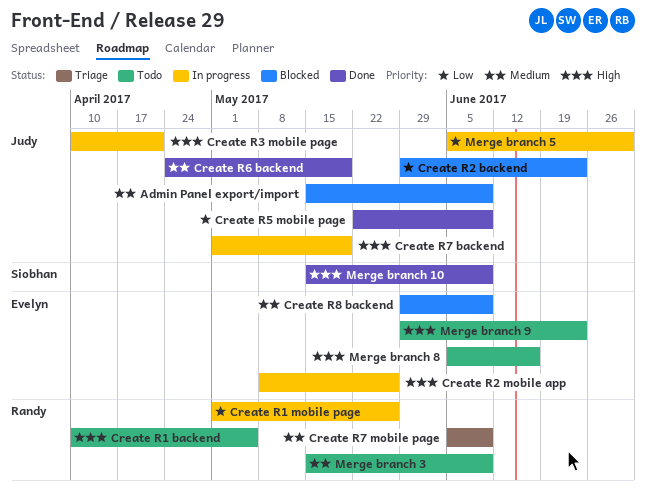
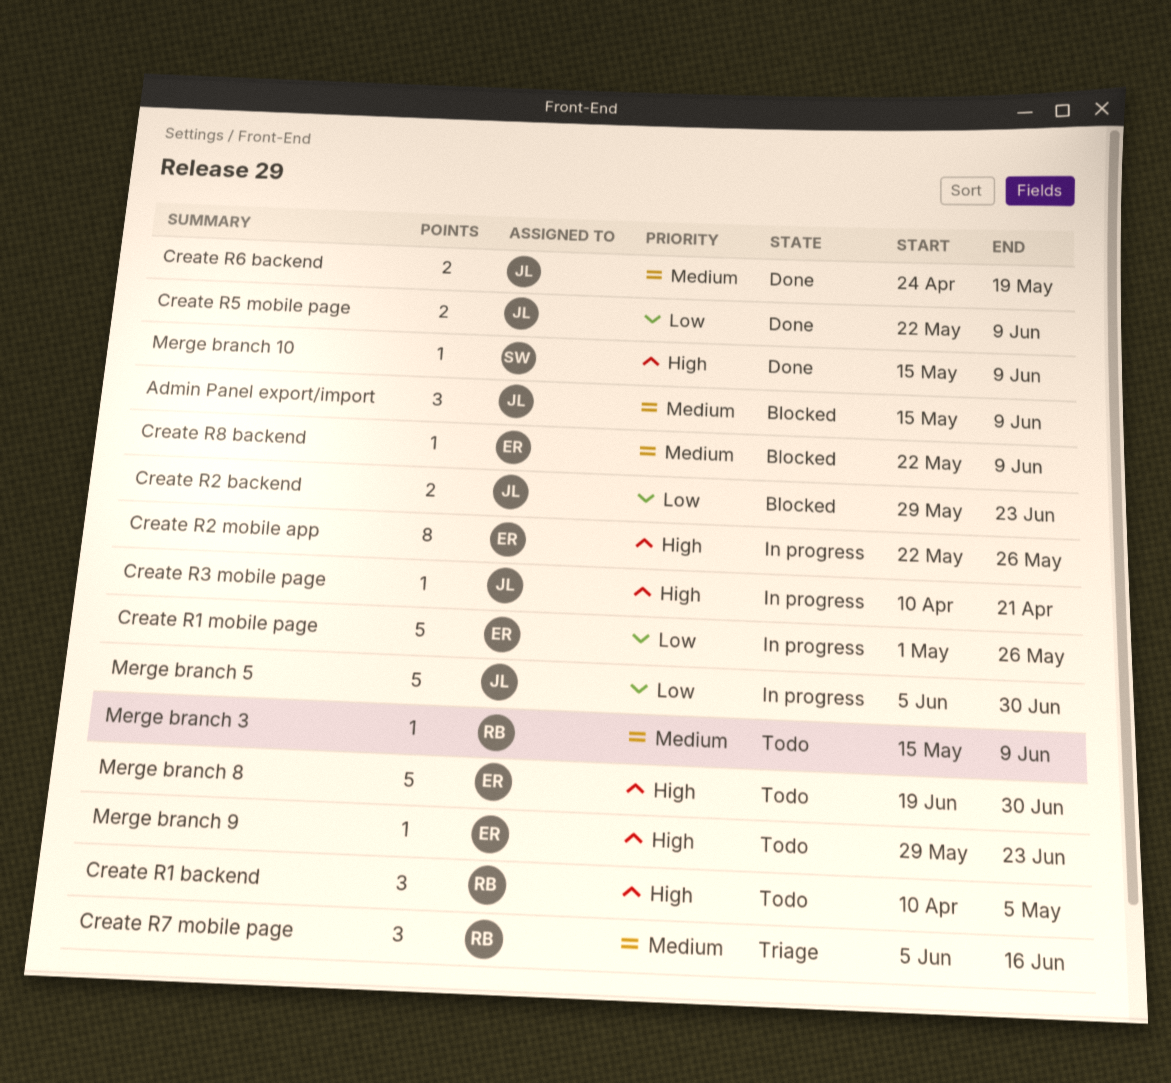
Create R1 mobile page, owner: Randy -> Evelyn
Create R2 mobile app, start: May 8 -> May 22
Create R7 backend: present -> none
Create R7 mobile page, due: Jun 9 -> Jun 16
Create R8 backend, start: May 29 -> May 22
Merge branch 8, start: Jun 5 -> Jun 19
Merge branch 8, due: Jun 16 -> Jun 30

